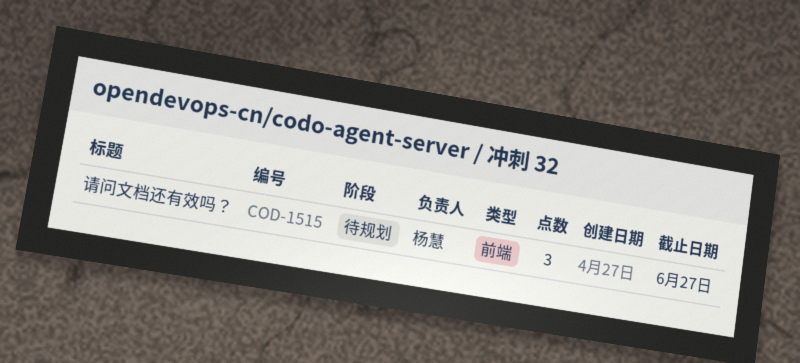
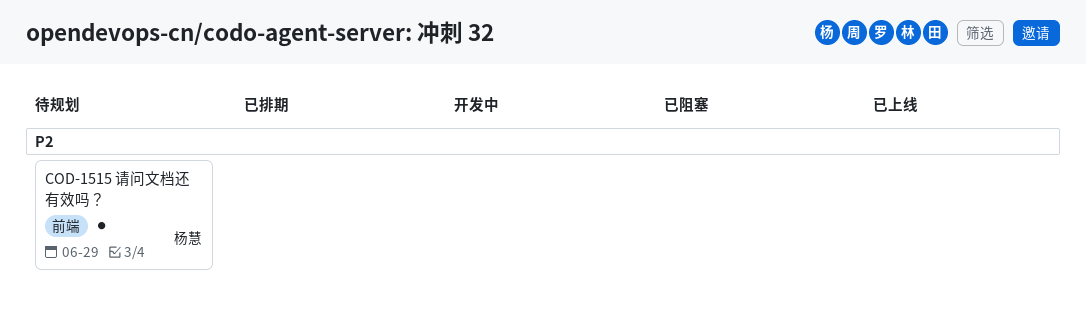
COD-1515, estimate: 3 -> 1
COD-1515, due: Jun 27 -> Jun 29

